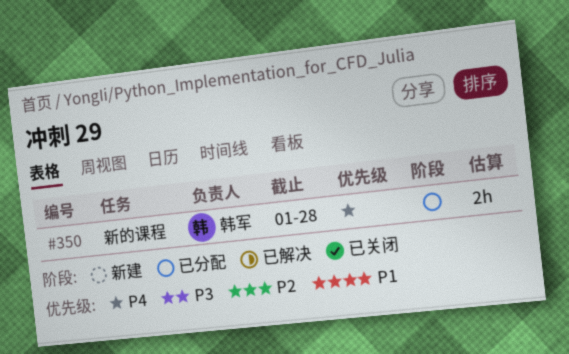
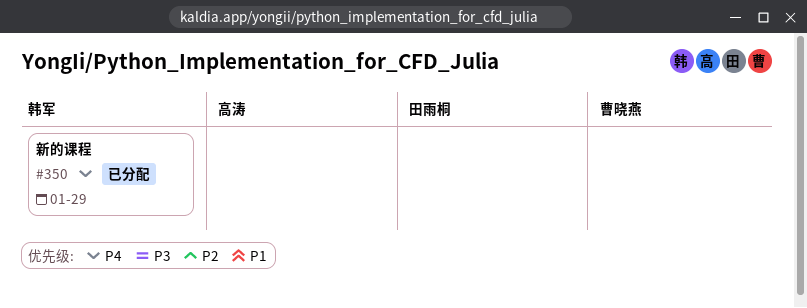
#350, due: Jan 28 -> Jan 29

